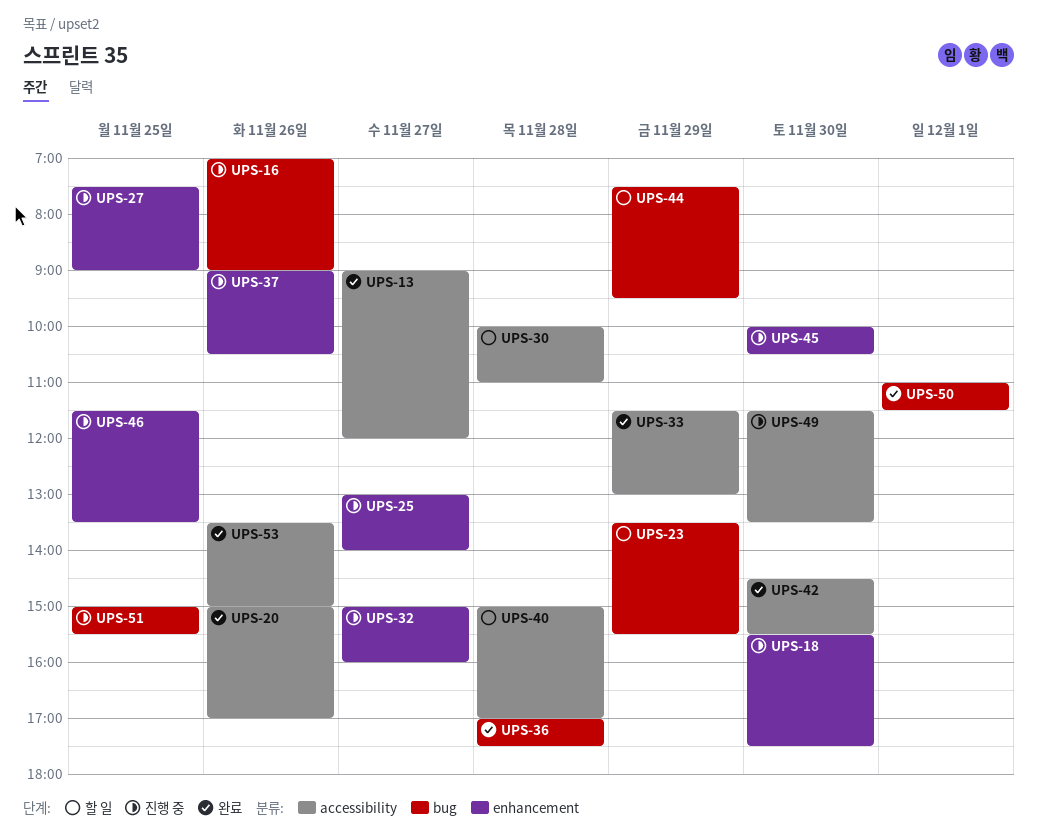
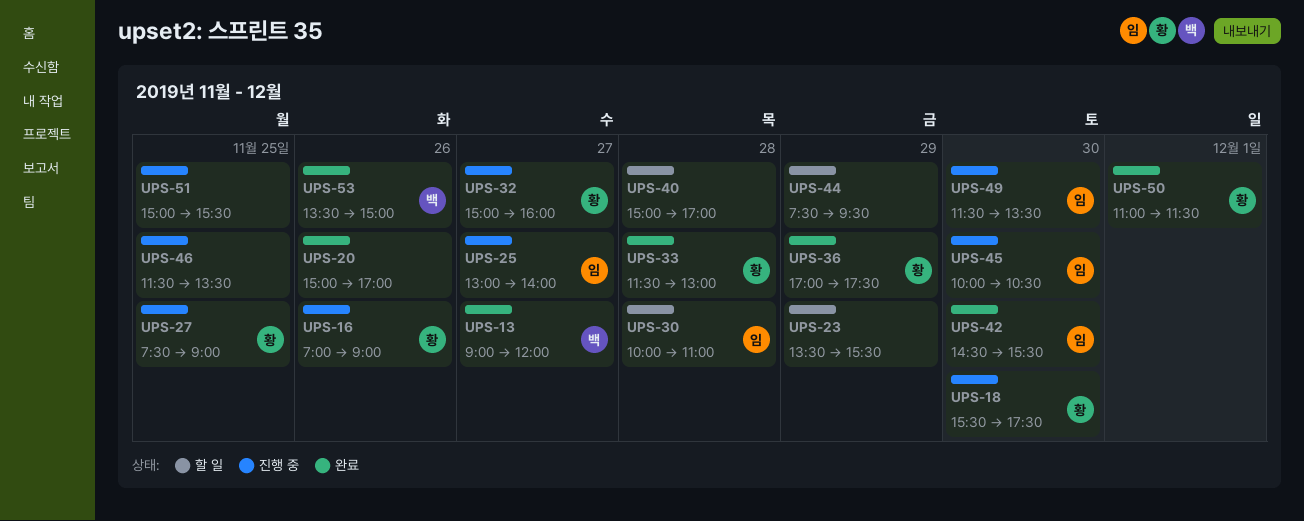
UPS-33, day: Nov 29 -> Nov 28
UPS-36, day: Nov 28 -> Nov 29
UPS-37: present -> none

